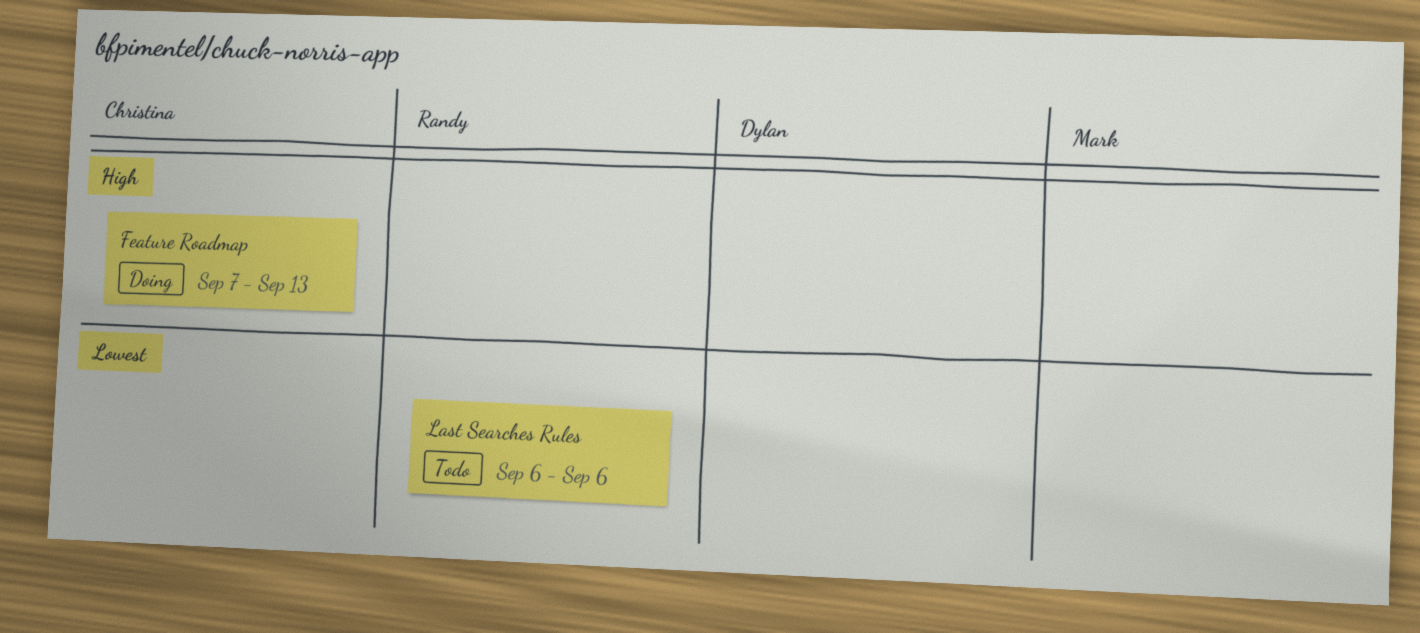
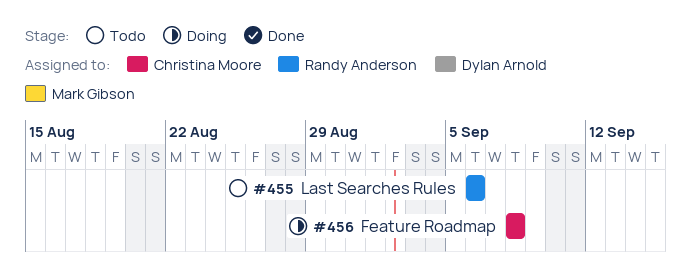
Feature Roadmap, start: Sep 7 -> Sep 8
Feature Roadmap, due: Sep 13 -> Sep 8

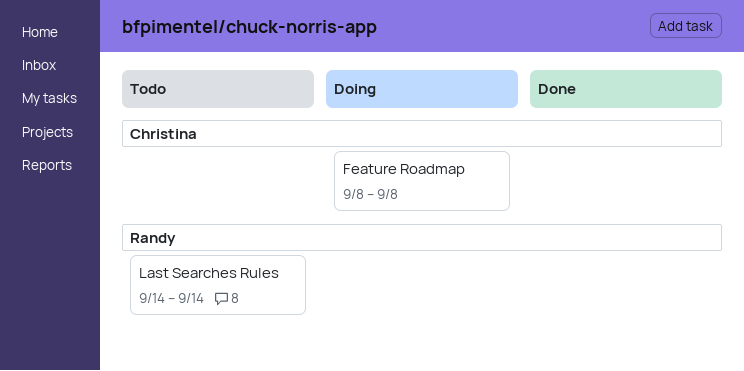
Last Searches Rules, start: Sep 6 -> Sep 14
Last Searches Rules, due: Sep 6 -> Sep 14

